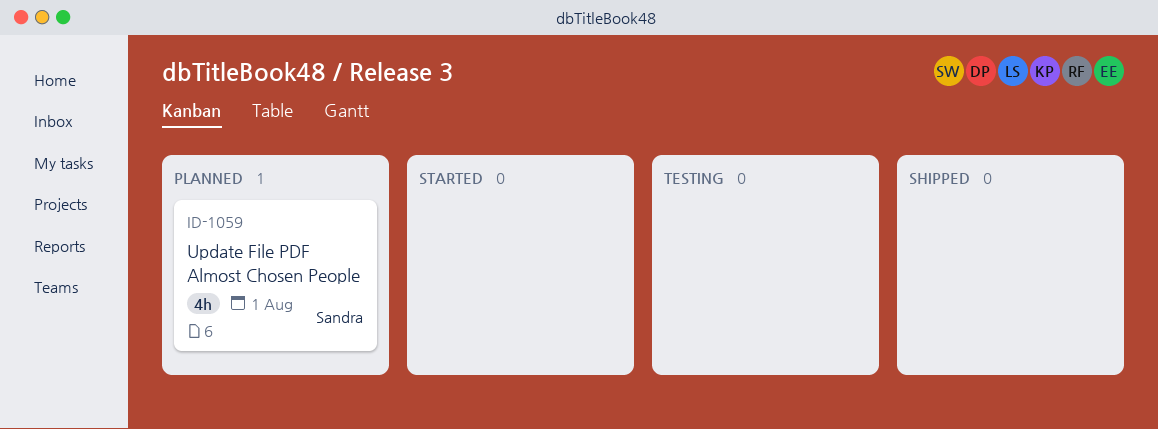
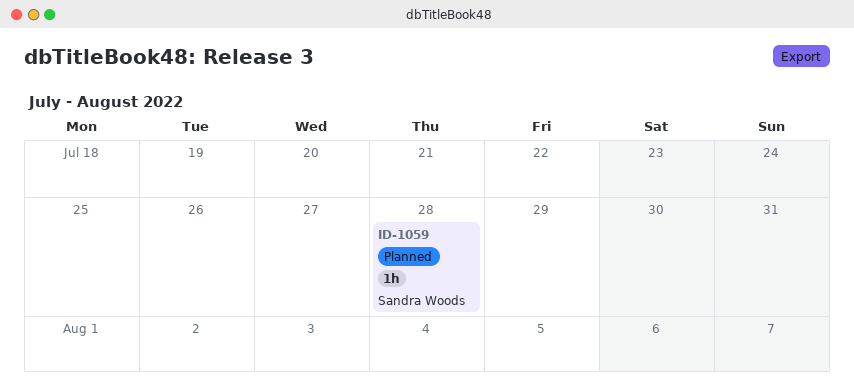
ID-1059, estimate: 4h -> 1h
ID-1059, due: Aug 1 -> Jul 28

